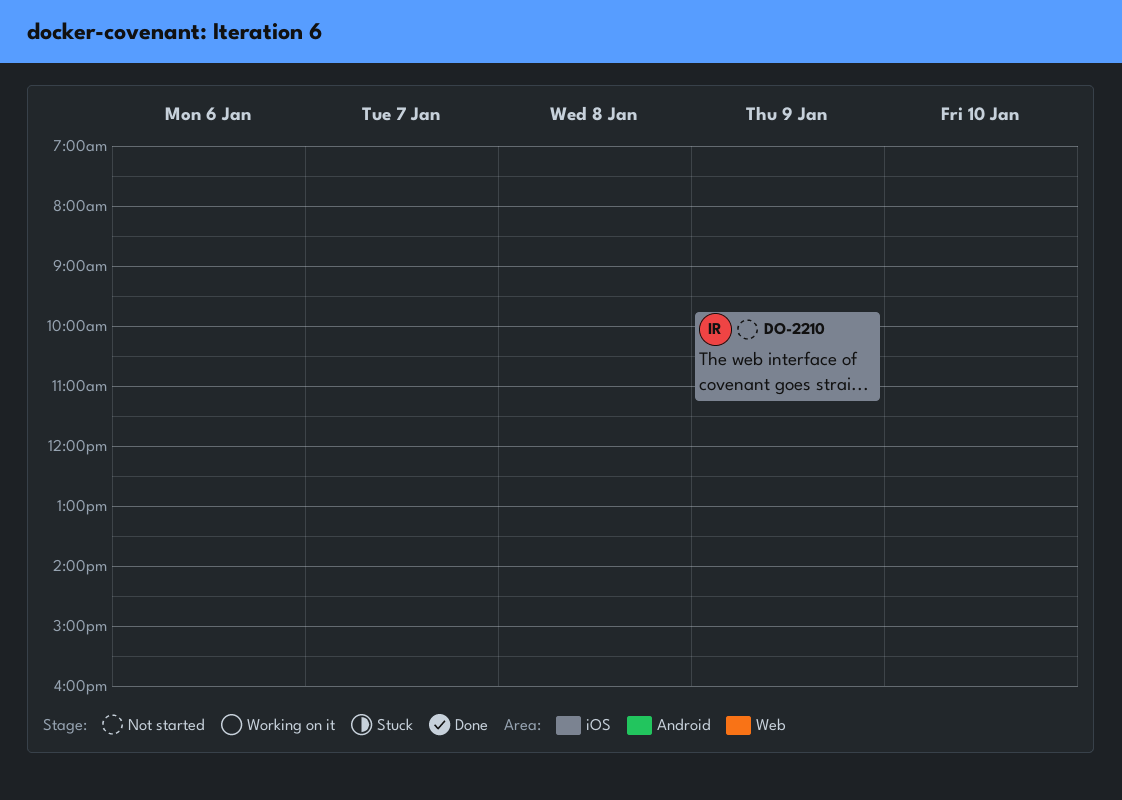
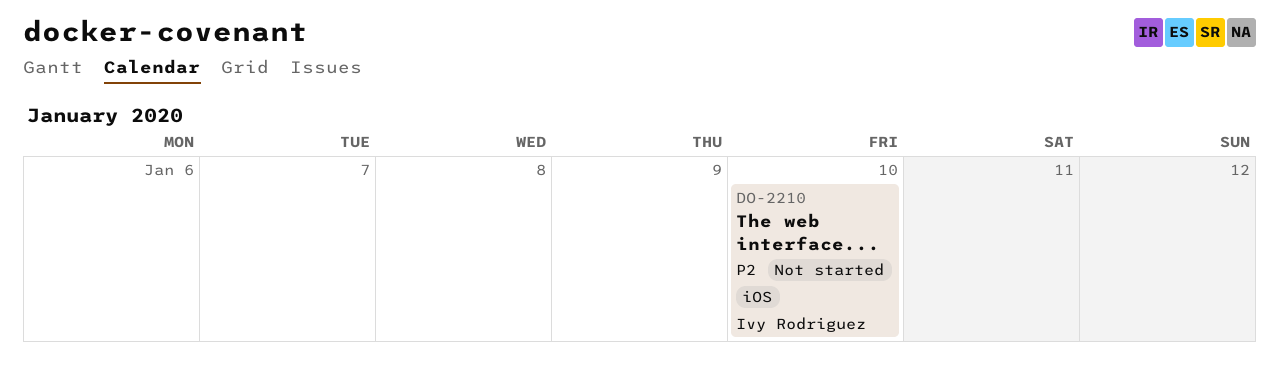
DO-2210, day: Jan 9 -> Jan 10

